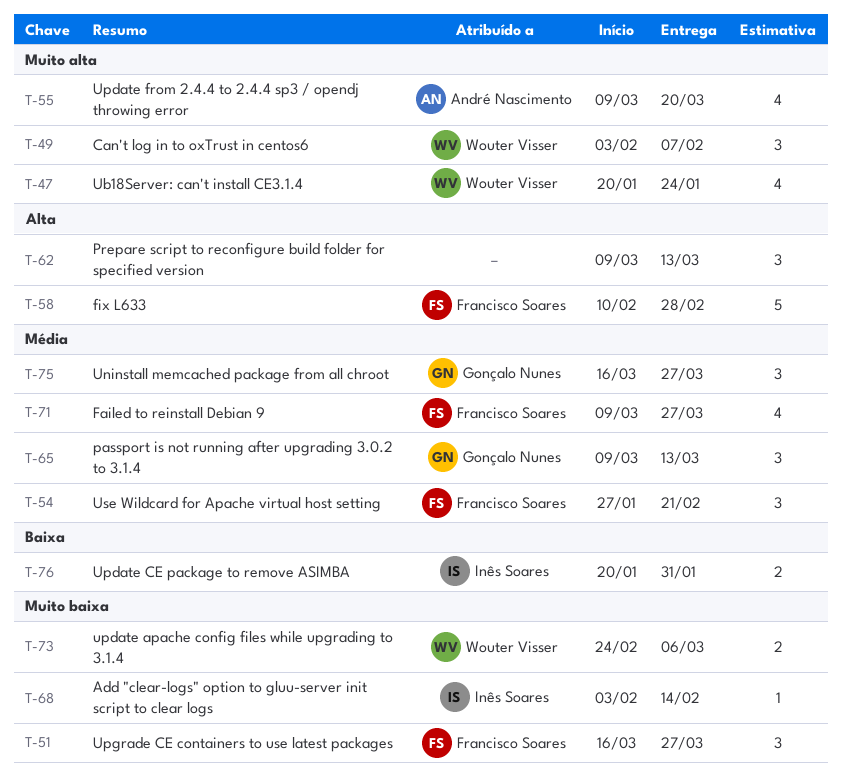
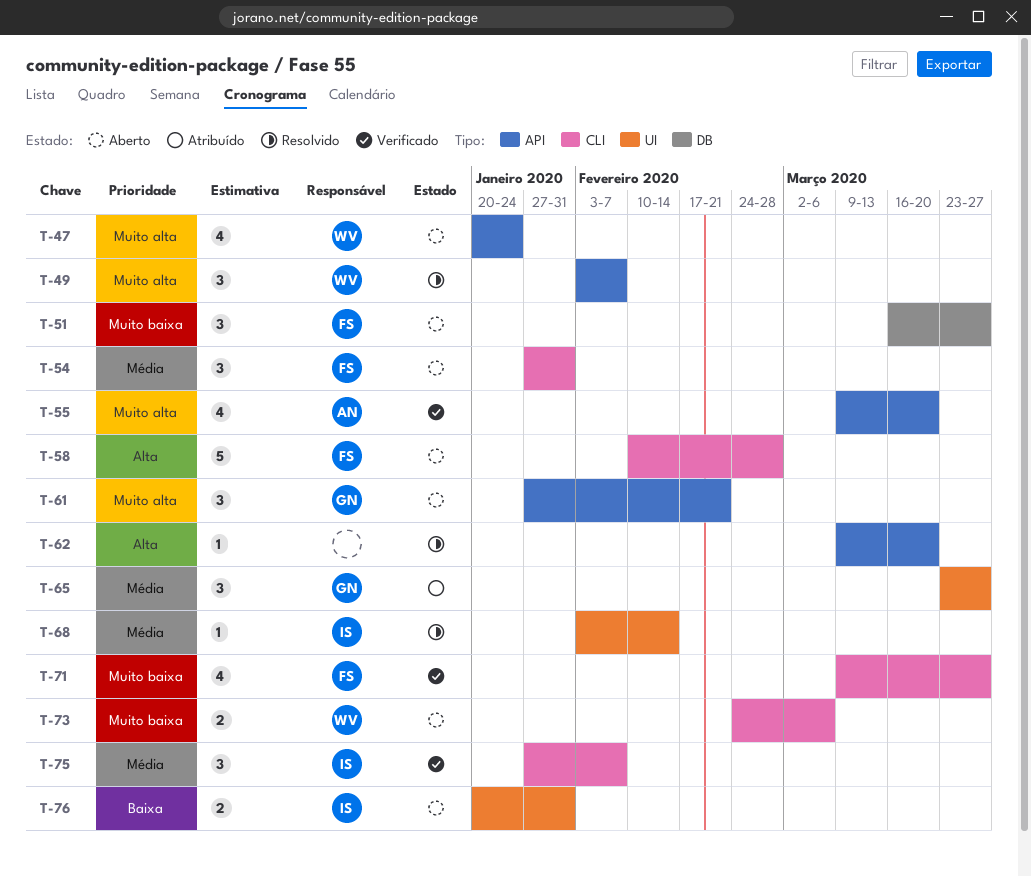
T-54, due: Feb 21 -> Jan 31
T-61: none -> present
T-62, estimate: 3 -> 1
T-62, due: Mar 13 -> Mar 20
T-65, start: Mar 9 -> Mar 23
T-65, due: Mar 13 -> Mar 27
T-68, priority: Muito baixa -> Média
T-71, priority: Média -> Muito baixa
T-75, owner: Gonçalo Nunes -> Inês Soares
T-75, start: Mar 16 -> Jan 27
T-75, due: Mar 27 -> Feb 7

